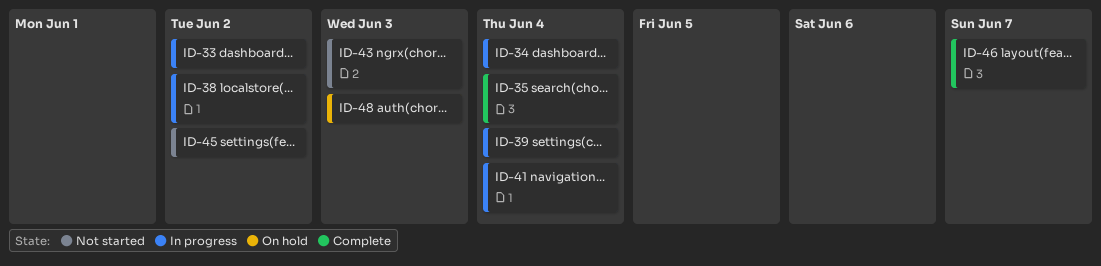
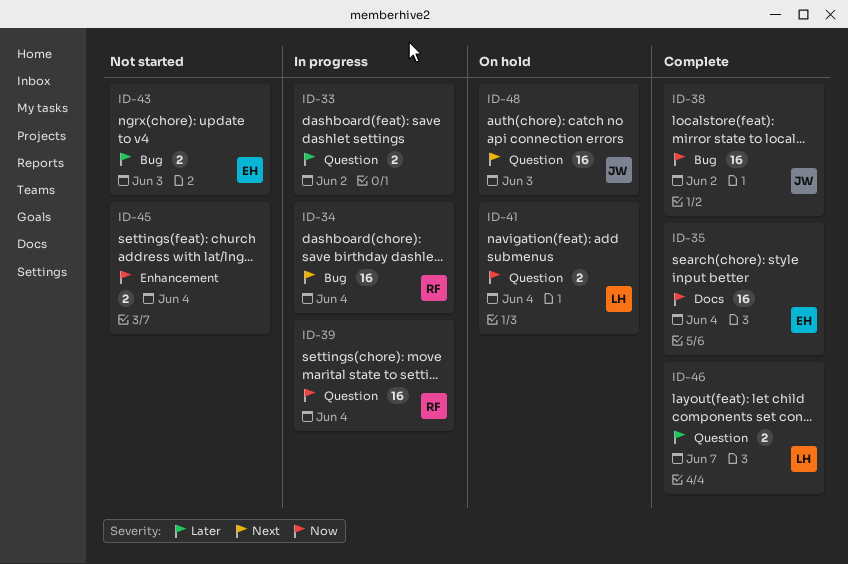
ID-38, status: In progress -> Complete
ID-41, status: In progress -> On hold
ID-45, due: Jun 2 -> Jun 4

